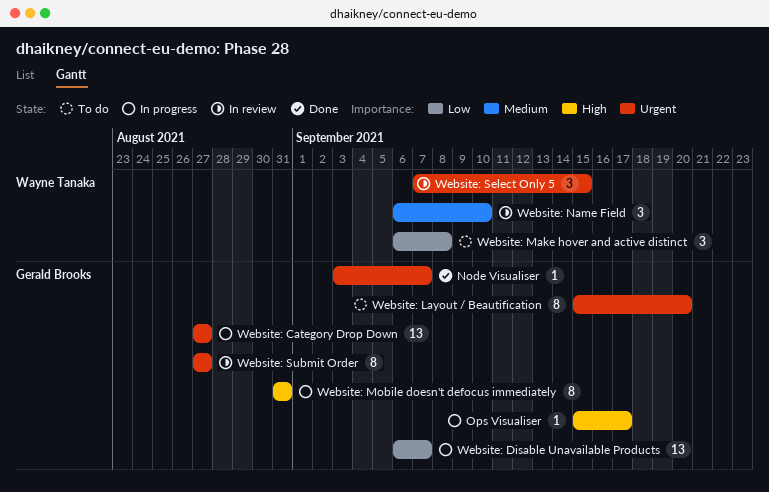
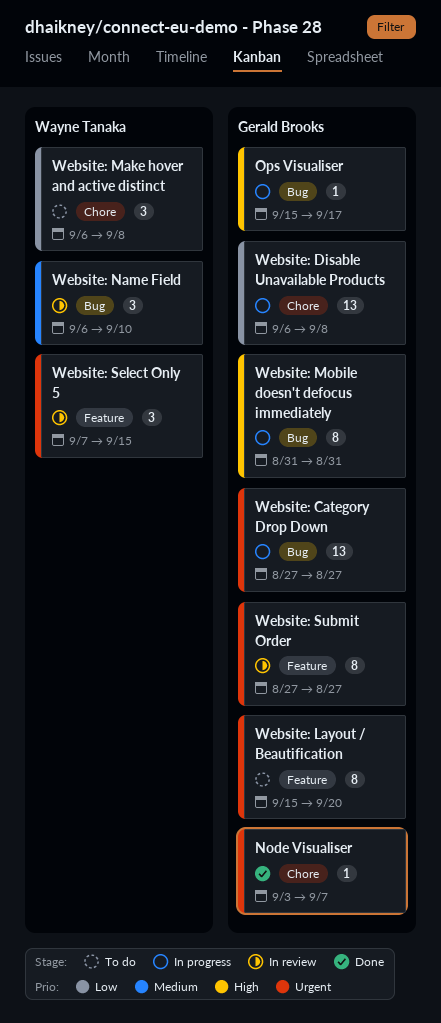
Website: Disable Unavailable Products, due: Sep 7 -> Sep 8

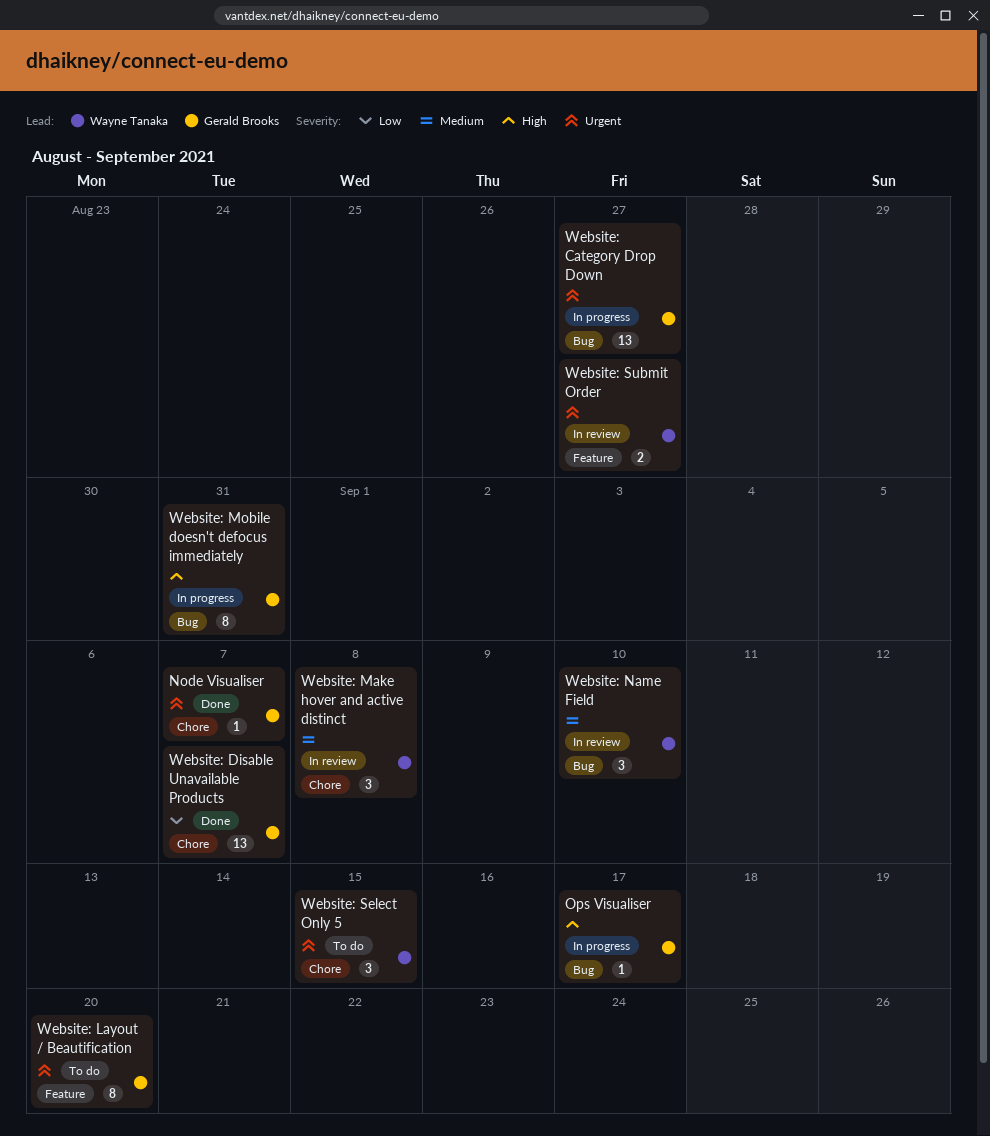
Website: Disable Unavailable Products, status: In progress -> Done
Website: Disable Unavailable Products, due: Sep 8 -> Sep 7
Website: Make hover and active distinct, status: To do -> In review
Website: Make hover and active distinct, priority: Low -> Medium
Website: Select Only 5, status: In review -> To do
Website: Select Only 5, label: Feature -> Chore
Website: Submit Order, owner: Gerald Brooks -> Wayne Tanaka
Website: Submit Order, estimate: 8 -> 2

